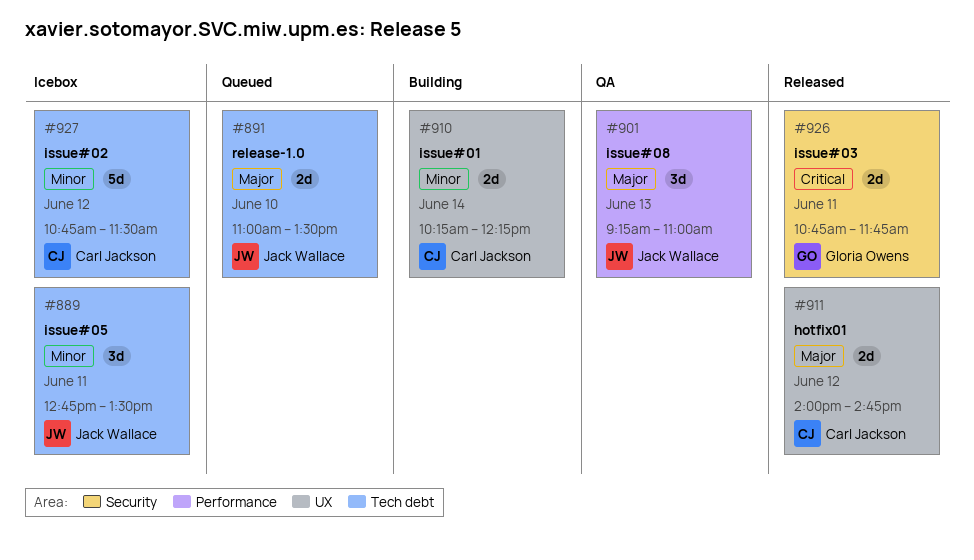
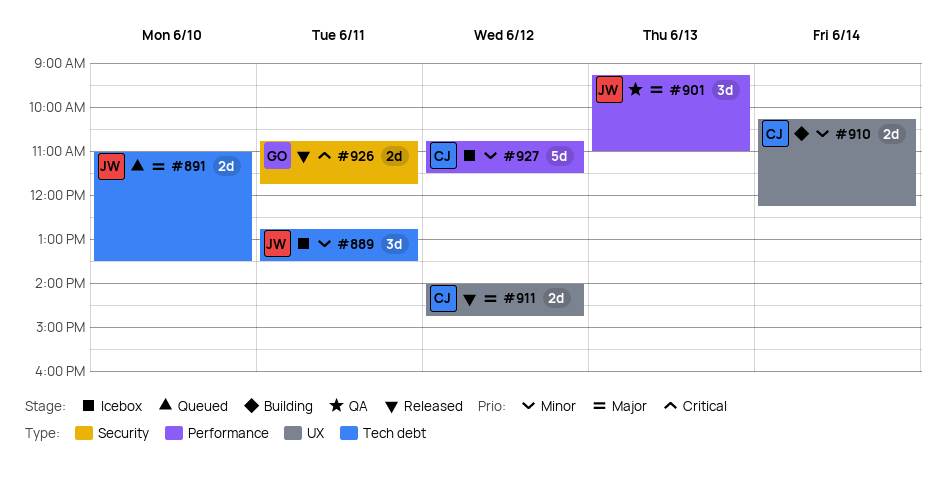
#927, label: Tech debt -> Performance

